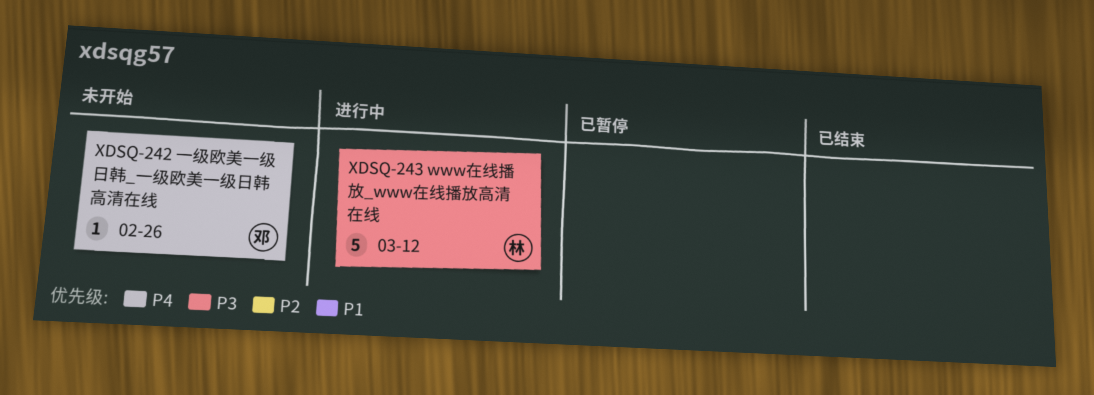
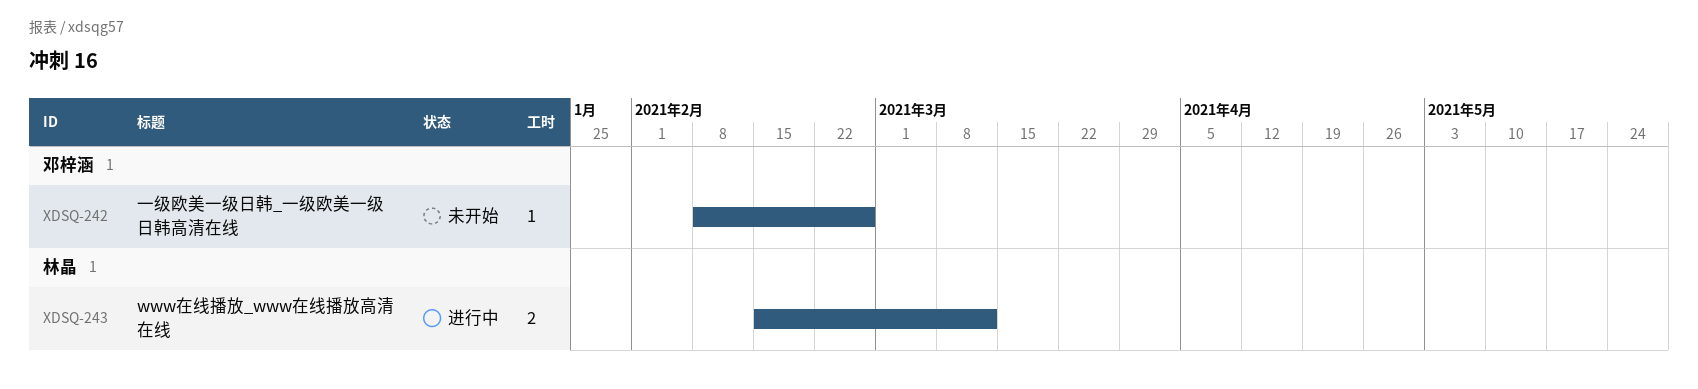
XDSQ-243, estimate: 5 -> 2

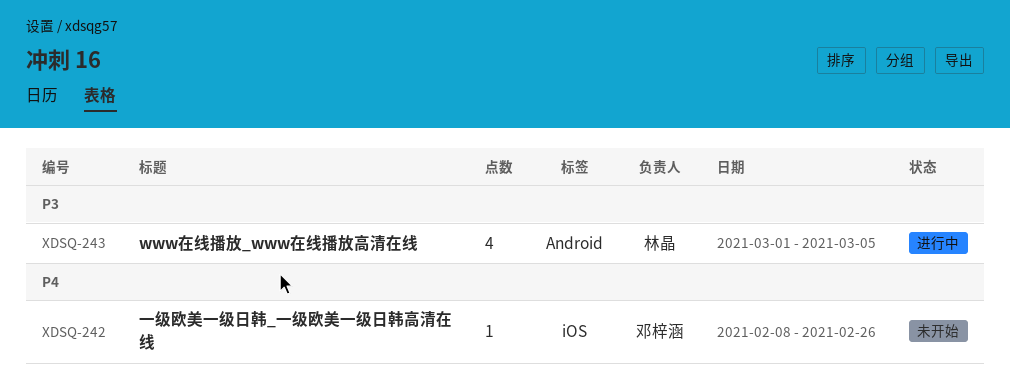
XDSQ-243, estimate: 2 -> 4
XDSQ-243, start: Feb 15 -> Mar 1
XDSQ-243, due: Mar 12 -> Mar 5

